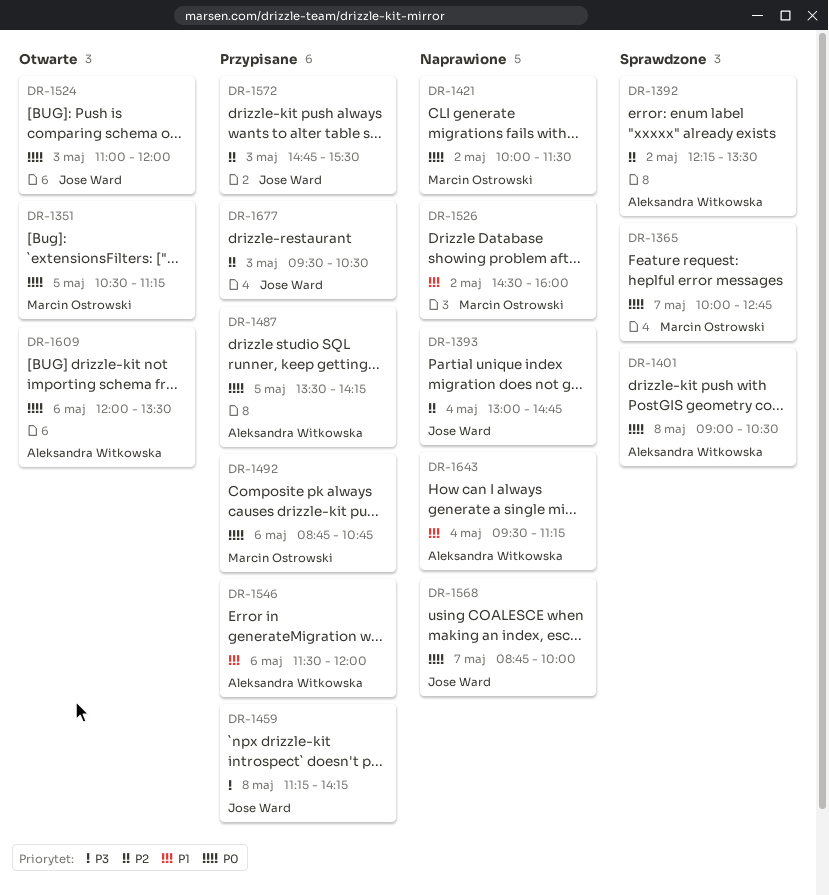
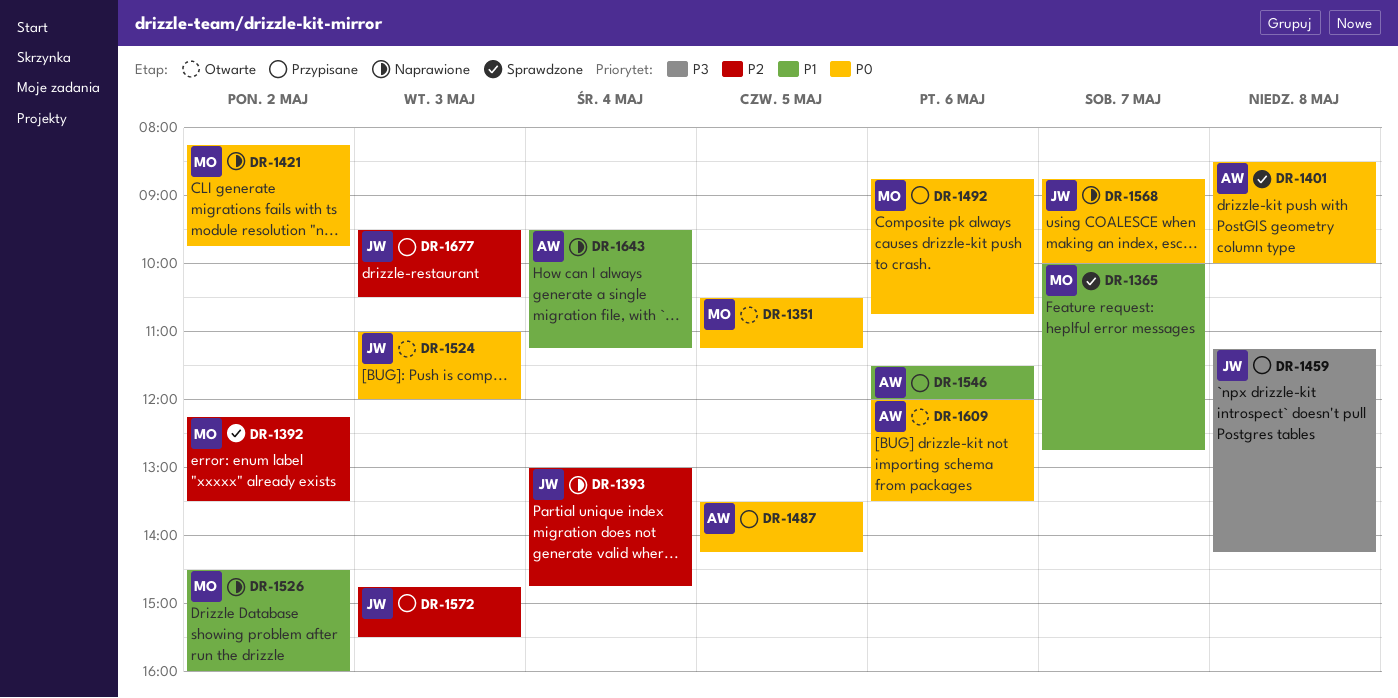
DR-1365, priority: P0 -> P1
DR-1392, owner: Aleksandra Witkowska -> Marcin Ostrowski
DR-1401, begins: 09:00 -> 08:30
DR-1401, ends: 10:30 -> 10:00
DR-1421, begins: 10:00 -> 08:15
DR-1421, ends: 11:30 -> 09:45

